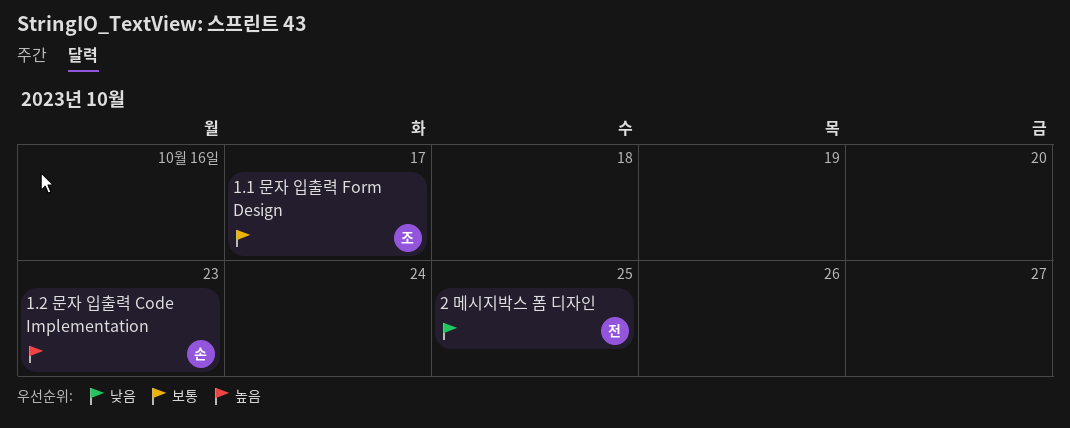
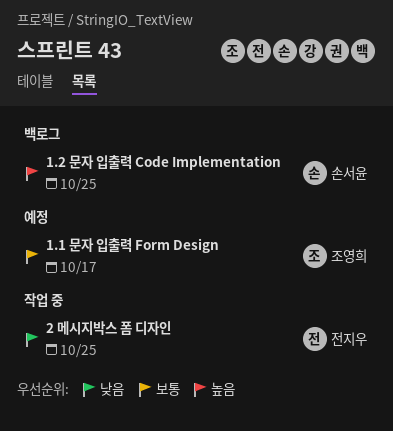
1.2 문자 입출력 Code Implementation, due: Oct 23 -> Oct 25

